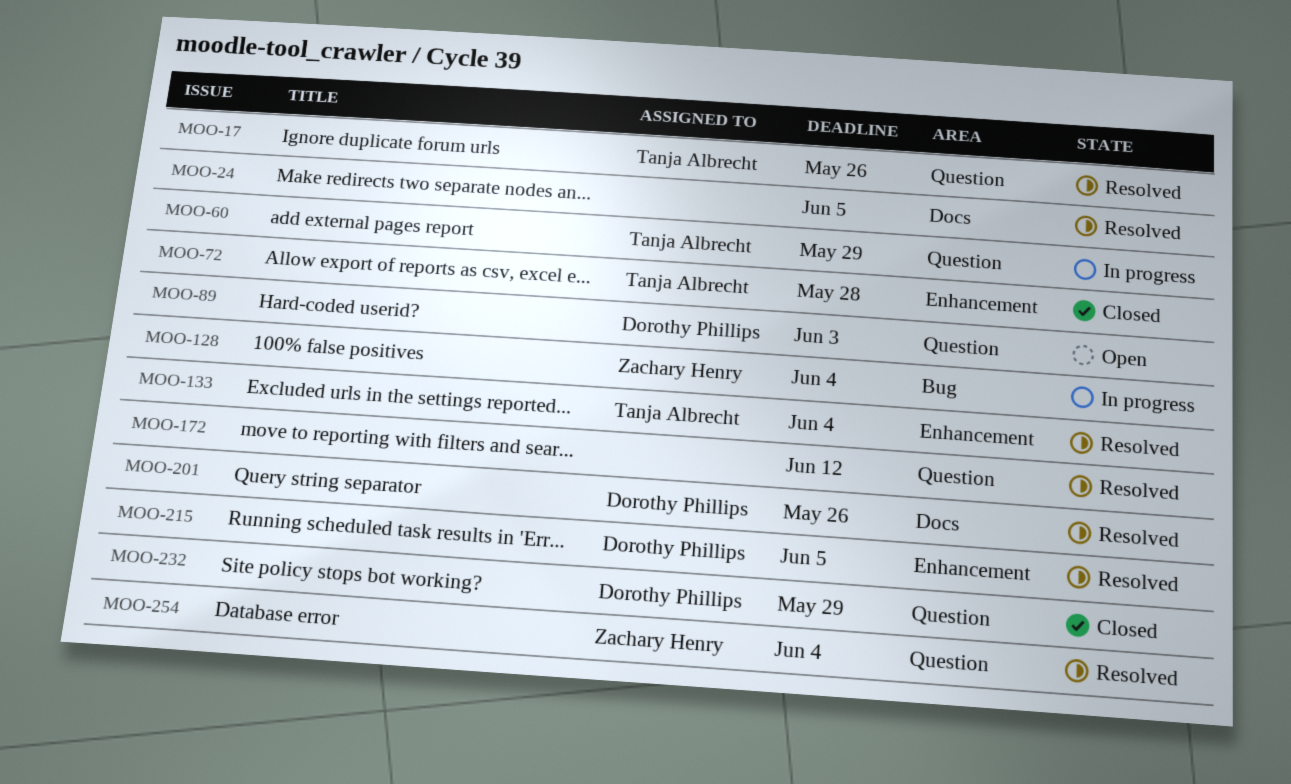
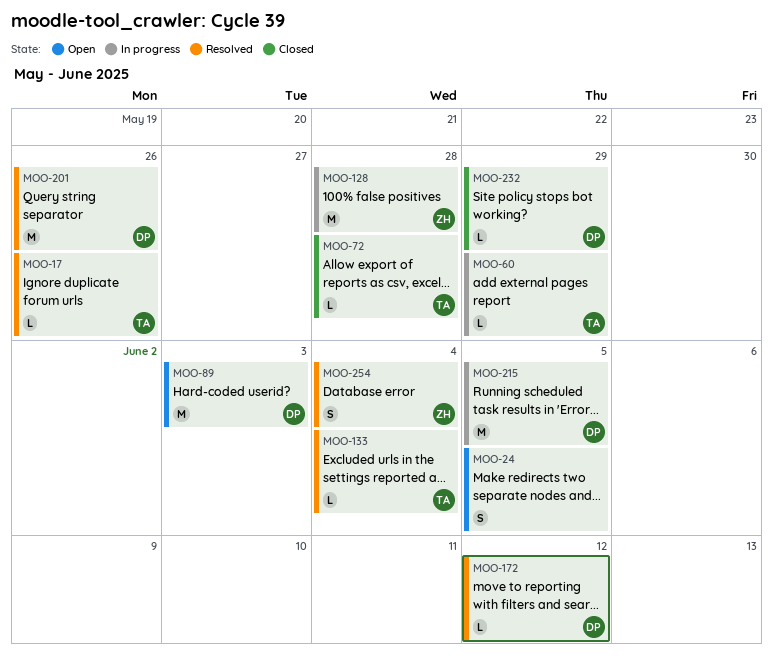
MOO-24, status: Resolved -> Open
MOO-128, due: Jun 4 -> May 28
MOO-172, owner: none -> Dorothy Phillips
MOO-215, status: Resolved -> In progress

